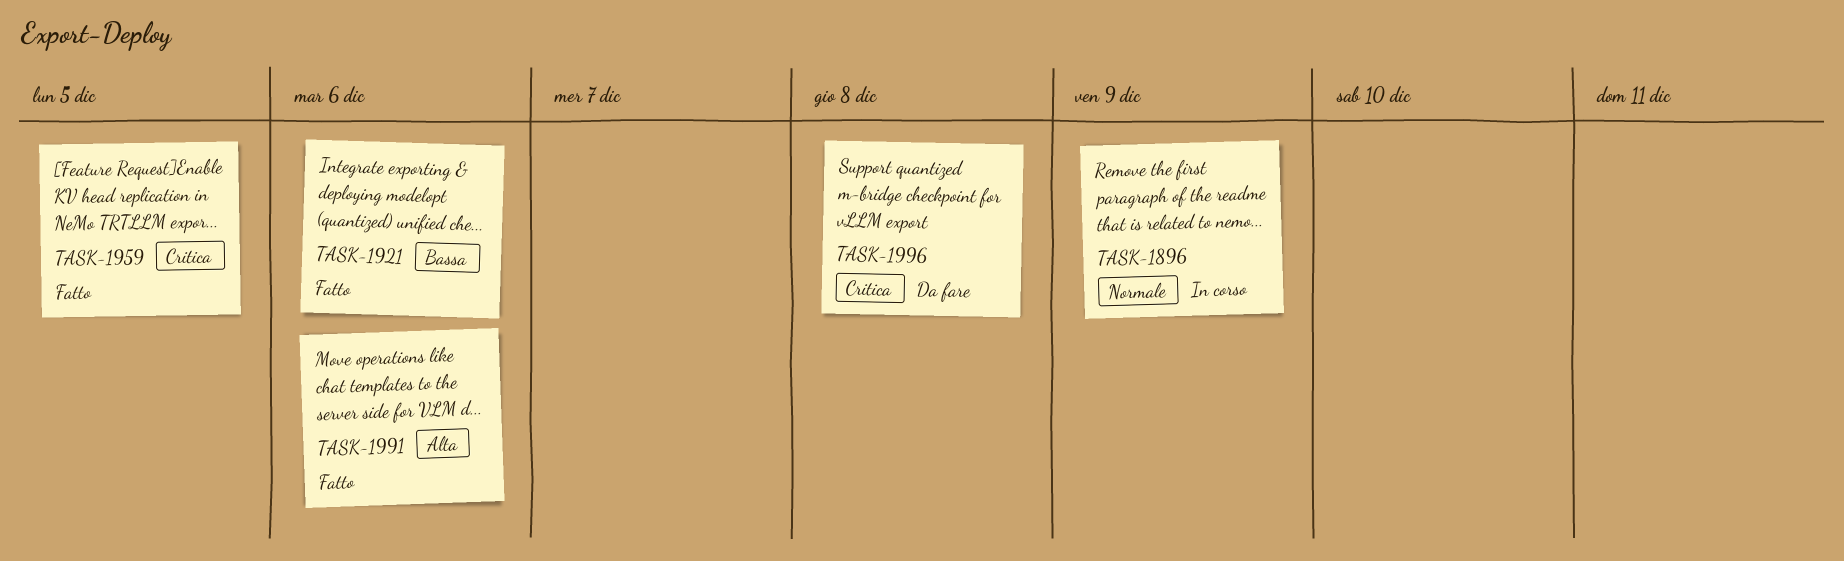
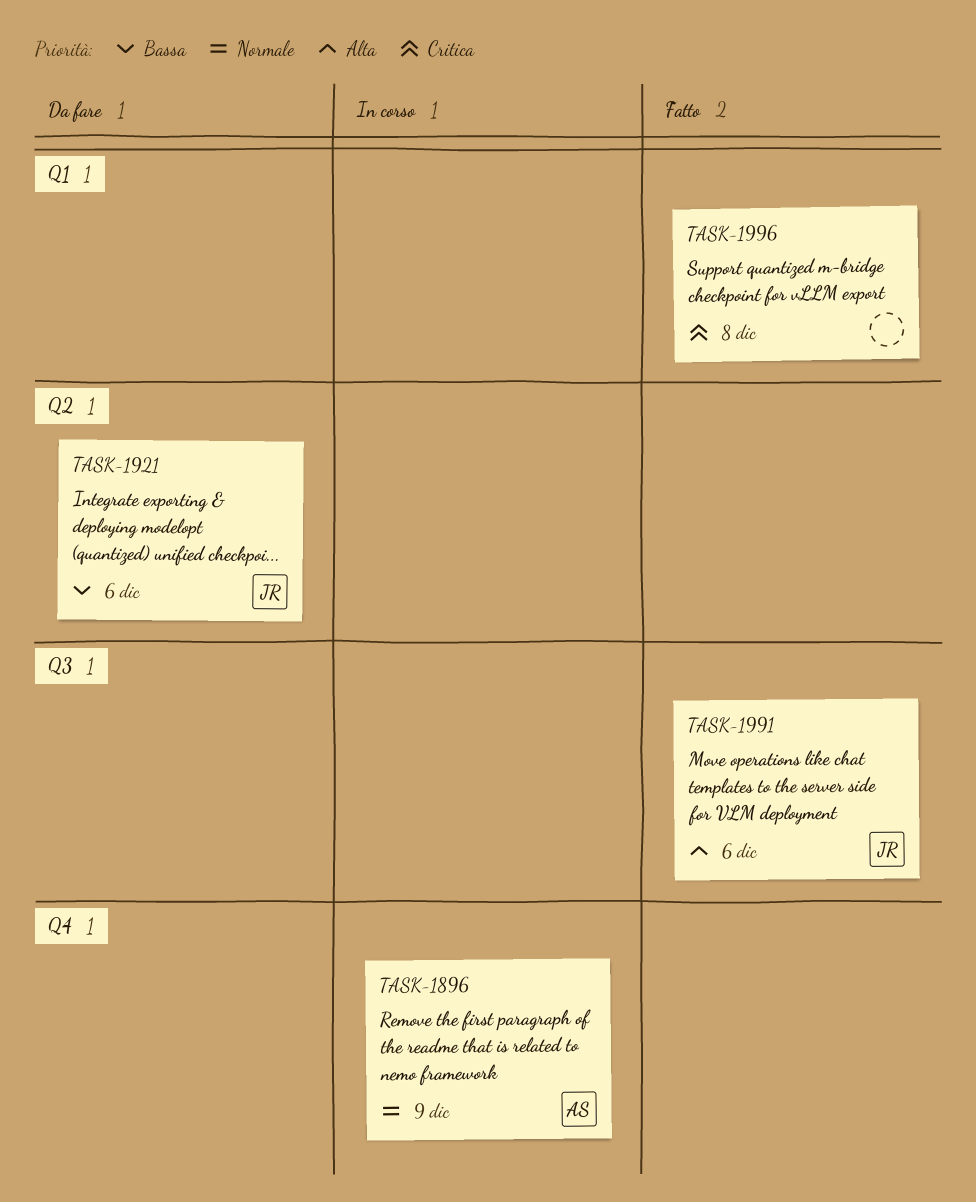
TASK-1921, status: Fatto -> Da fare
TASK-1959: present -> none
TASK-1996, status: Da fare -> Fatto

